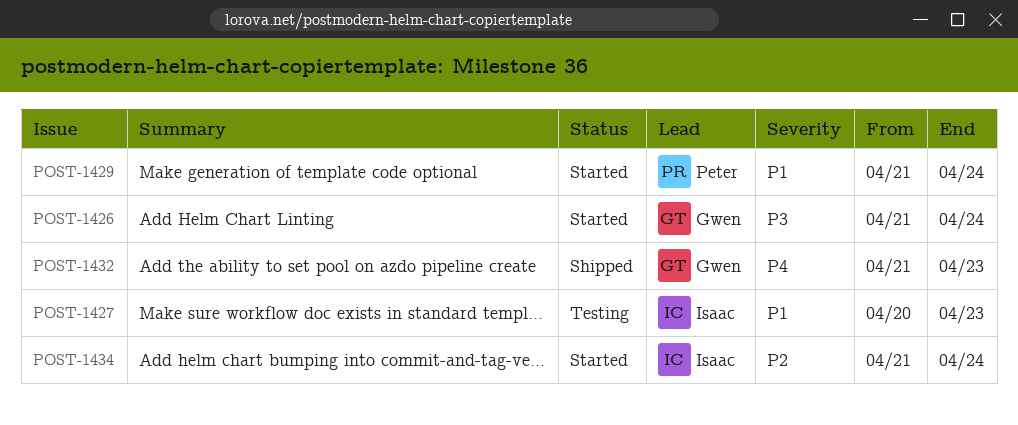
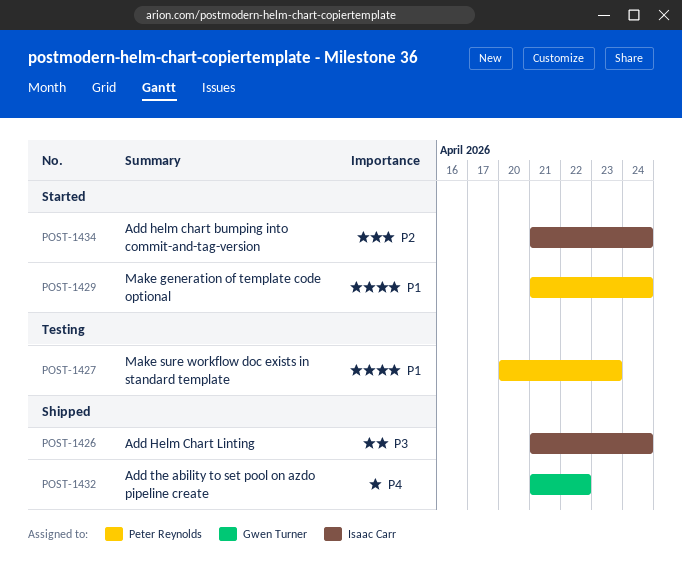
POST-1426, status: Started -> Shipped
POST-1426, owner: Gwen Turner -> Isaac Carr
POST-1427, owner: Isaac Carr -> Peter Reynolds
POST-1432, due: Apr 23 -> Apr 22

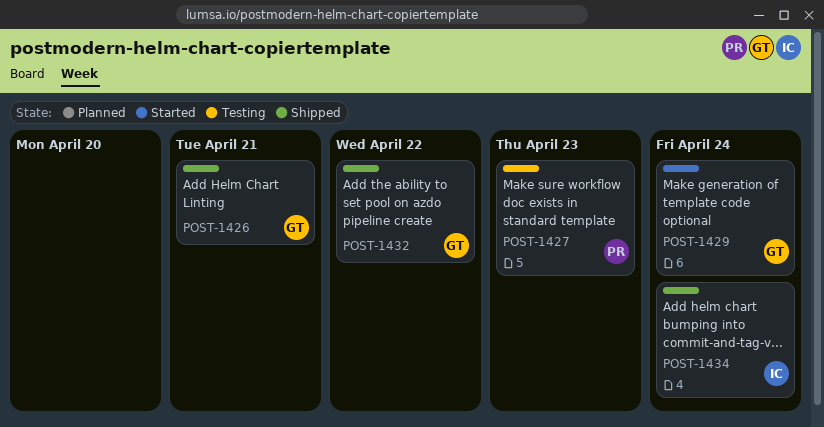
POST-1426, owner: Isaac Carr -> Gwen Turner
POST-1426, due: Apr 24 -> Apr 21
POST-1429, owner: Peter Reynolds -> Gwen Turner
POST-1434, status: Started -> Shipped

